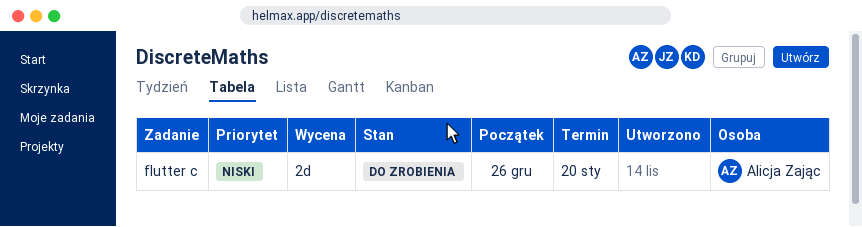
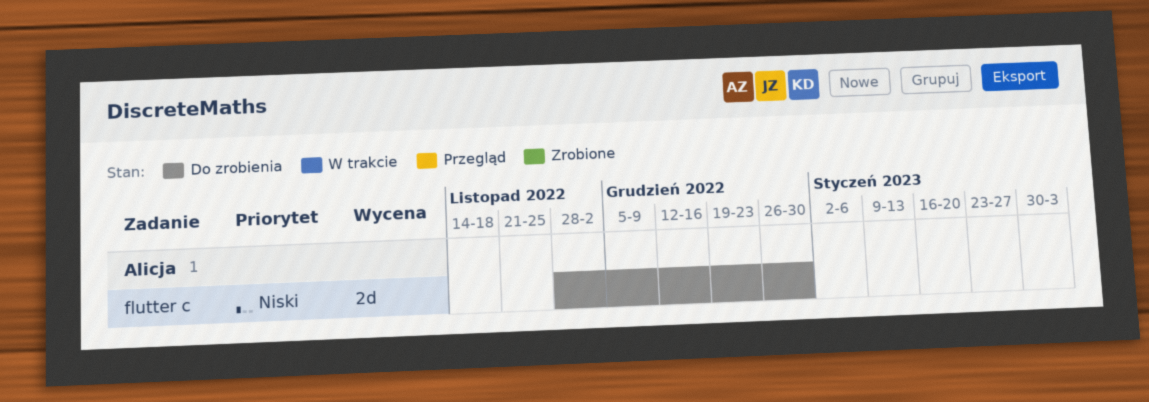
flutter c, start: Dec 26 -> Nov 28
flutter c, due: Jan 20 -> Dec 30

